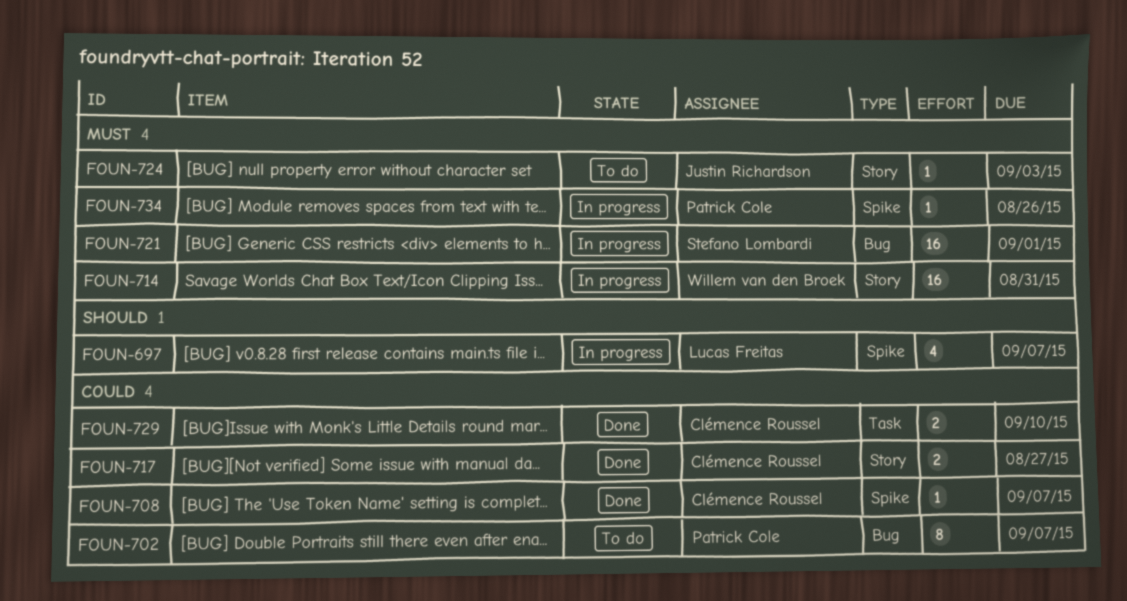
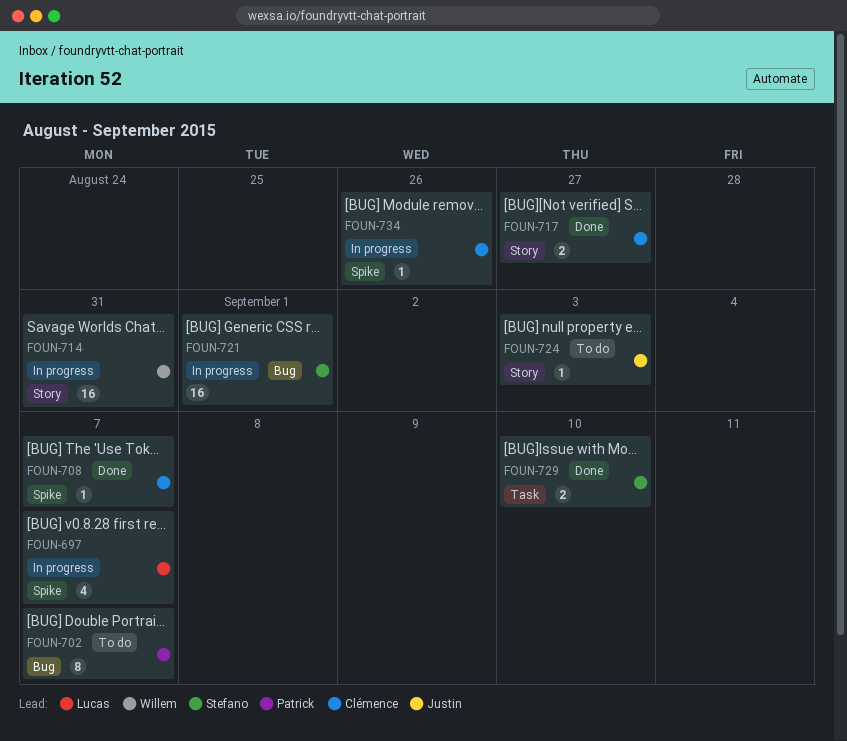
FOUN-729, owner: Clémence Roussel -> Stefano Lombardi
FOUN-734, owner: Patrick Cole -> Clémence Roussel

